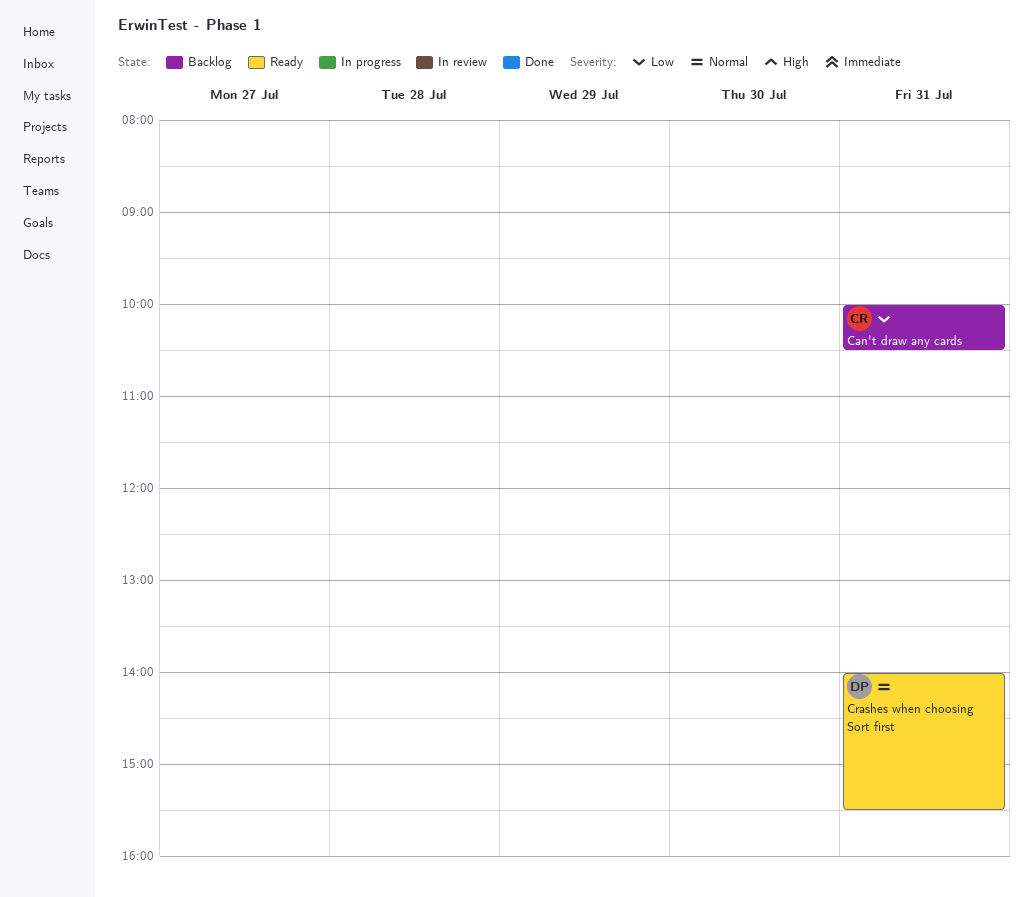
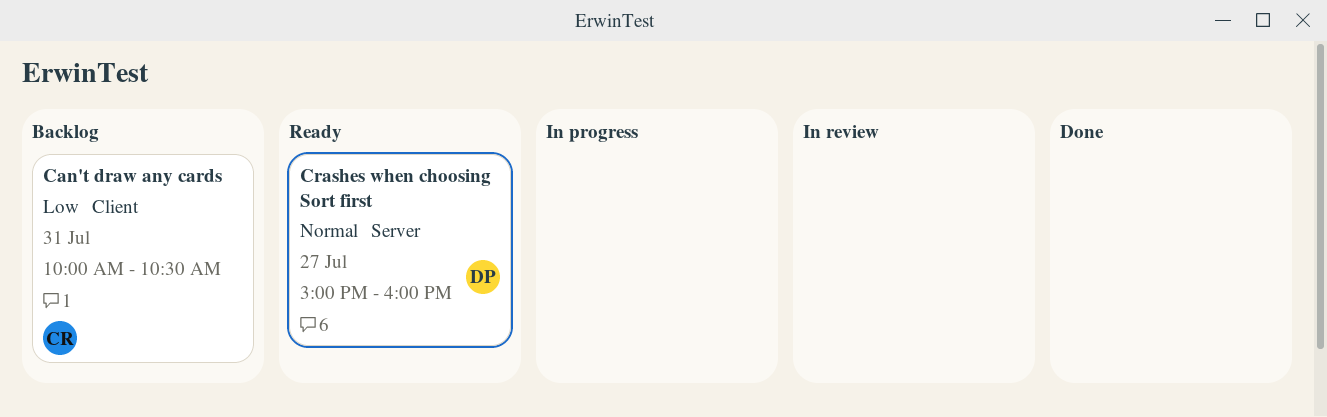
Crashes when choosing Sort first, day: Jul 31 -> Jul 27
Crashes when choosing Sort first, begins: 14:00 -> 15:00
Crashes when choosing Sort first, ends: 15:30 -> 16:00

